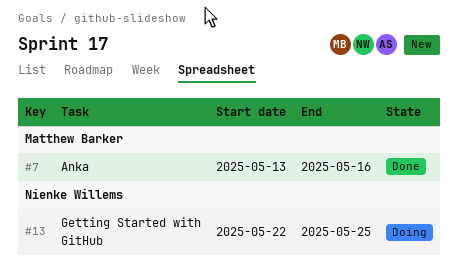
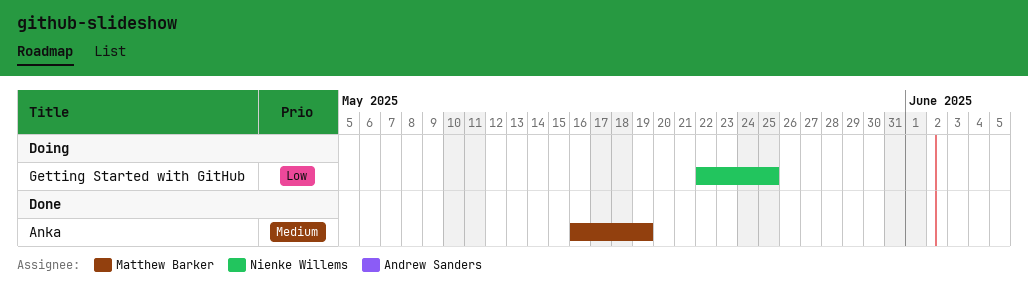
Anka, start: May 13 -> May 16
Anka, due: May 16 -> May 19

